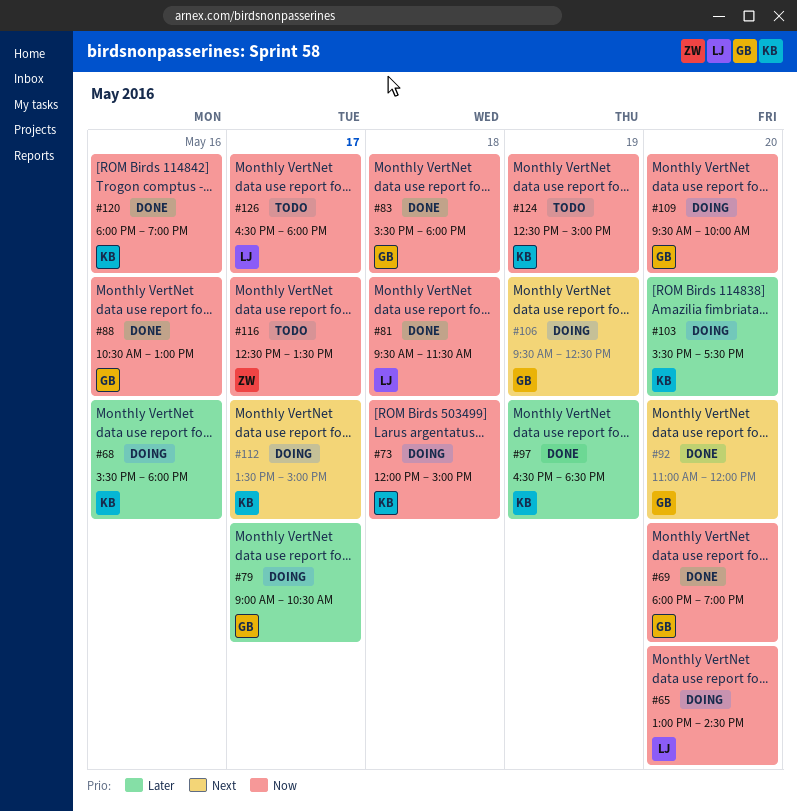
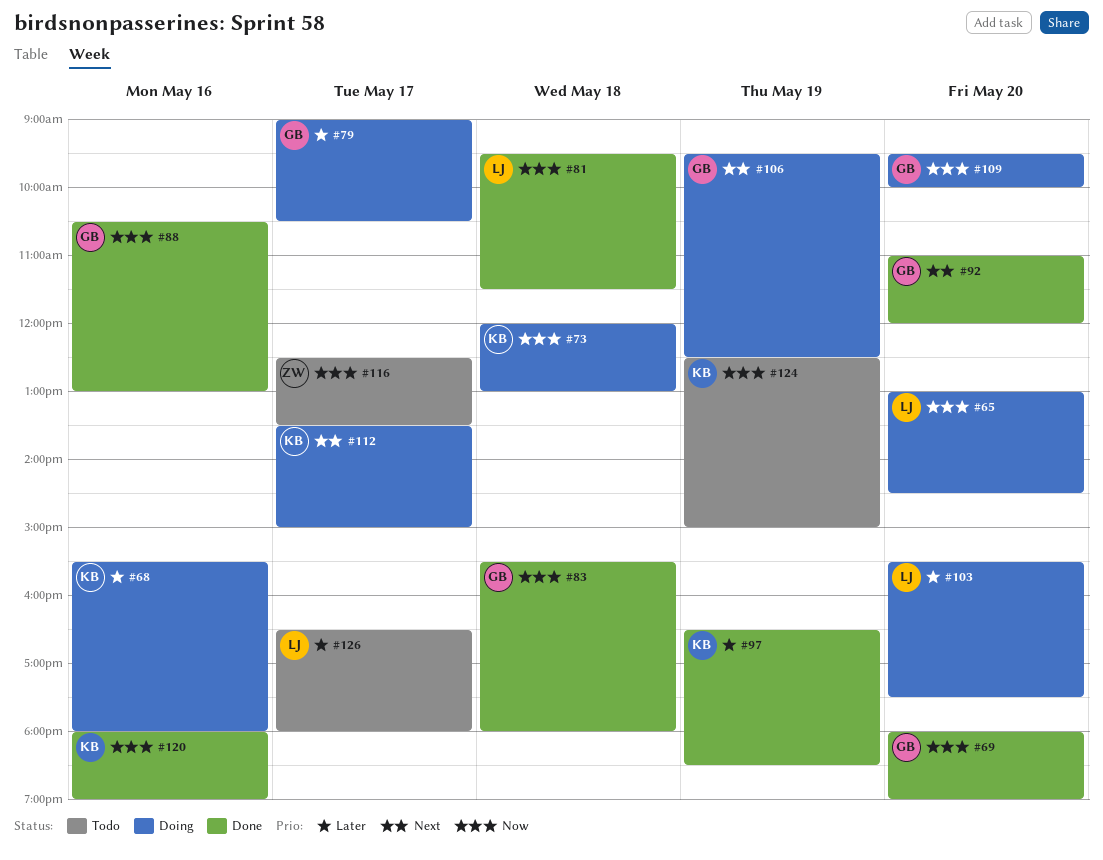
#73, ends: 15:00 -> 13:00
#103, owner: KB -> LJ
#126, priority: Now -> Later

